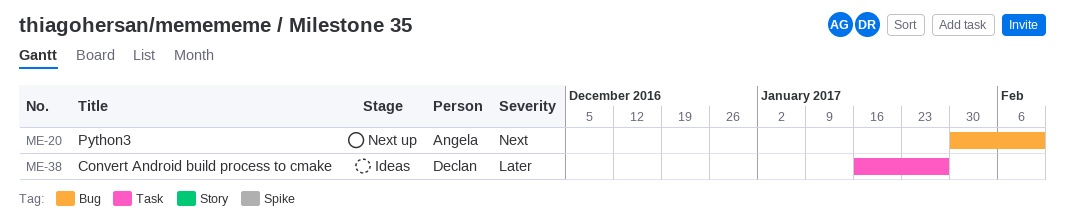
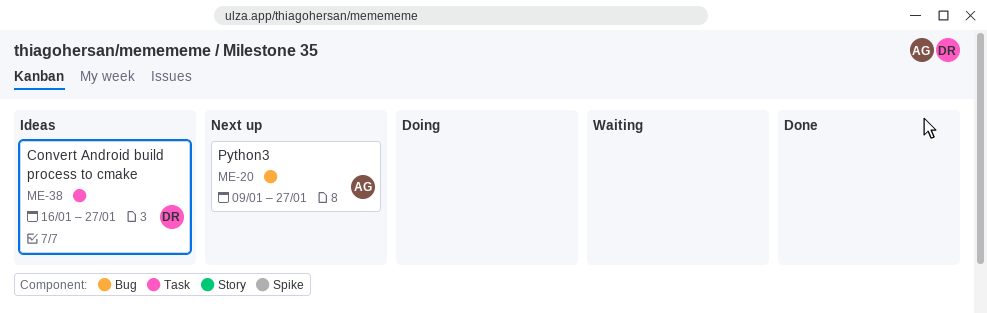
ME-20, start: Jan 30 -> Jan 9
ME-20, due: Feb 10 -> Jan 27

